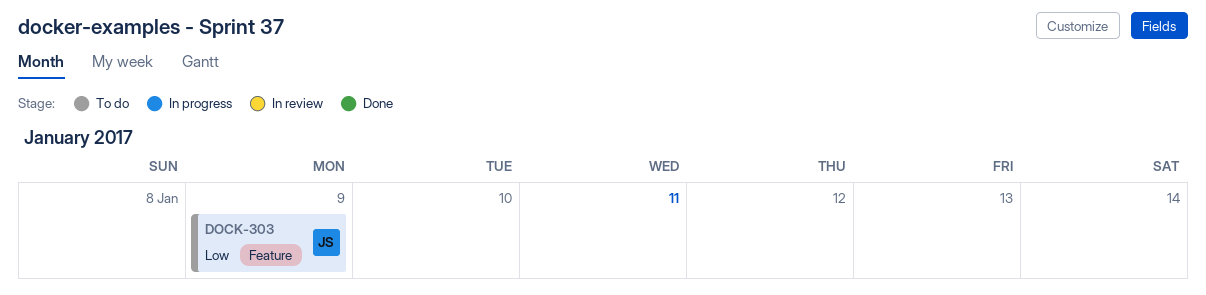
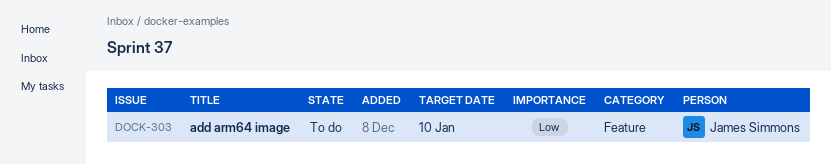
DOCK-303, due: Jan 9 -> Jan 10

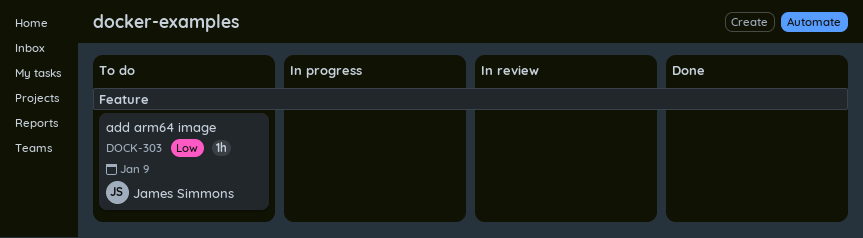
DOCK-303, due: Jan 10 -> Jan 9

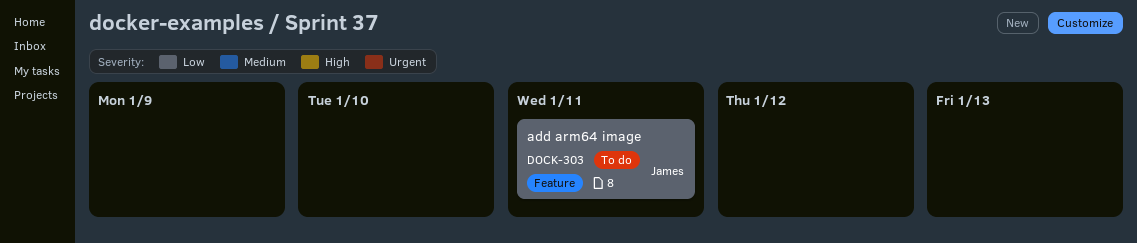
DOCK-303, due: Jan 9 -> Jan 11

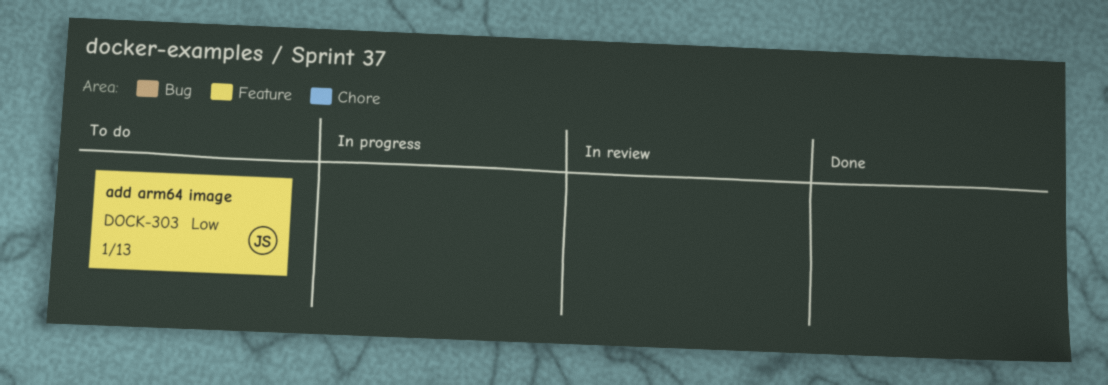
DOCK-303, due: Jan 11 -> Jan 13

